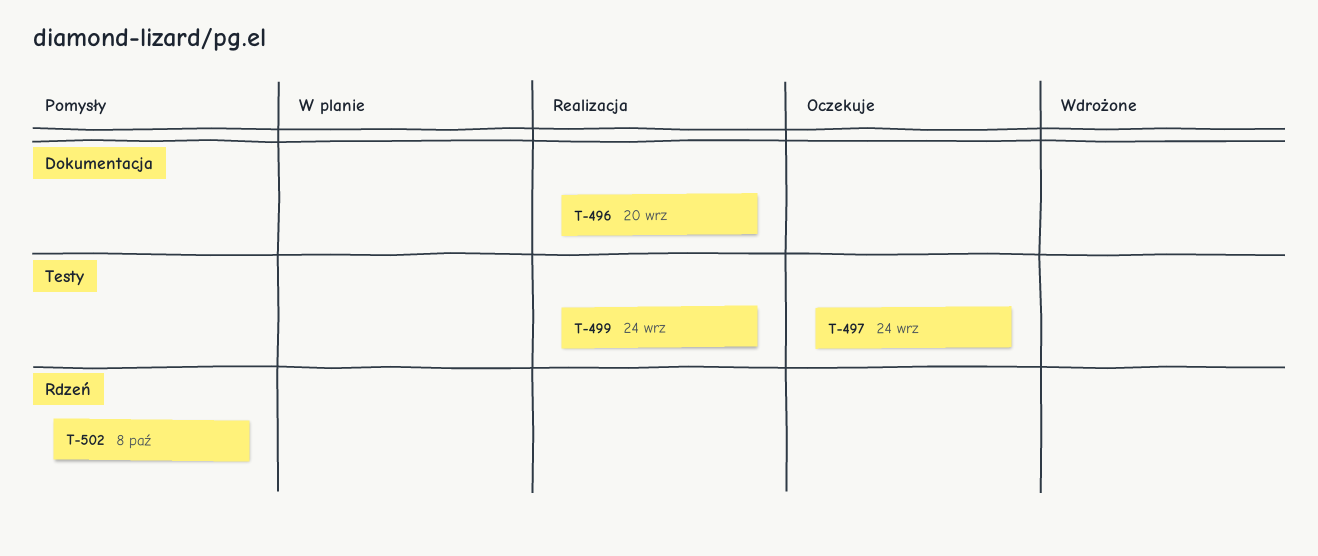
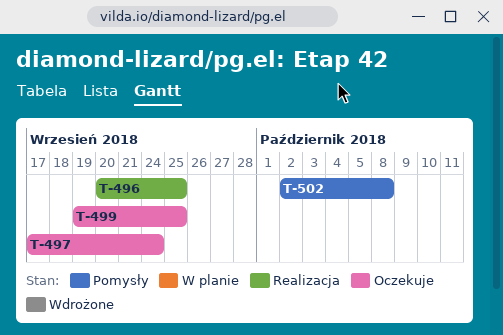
T-496, due: Sep 20 -> Sep 25
T-499, status: Realizacja -> Oczekuje
T-499, due: Sep 24 -> Sep 25

